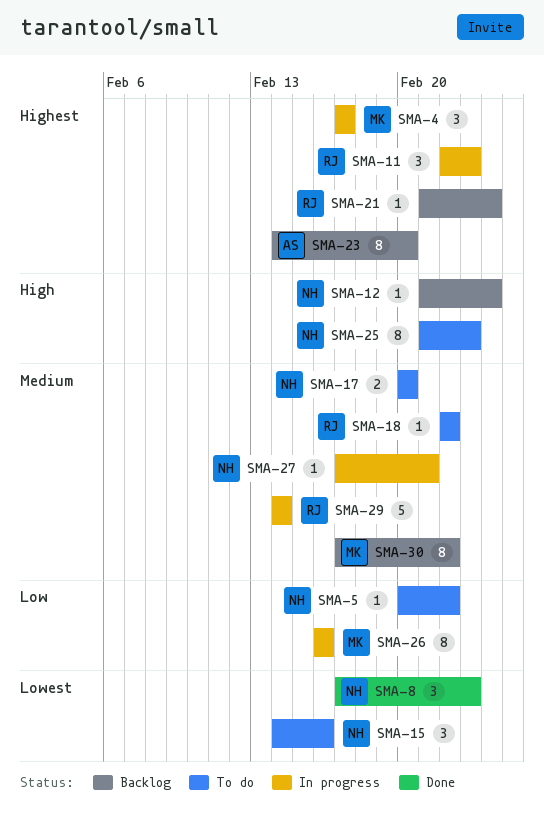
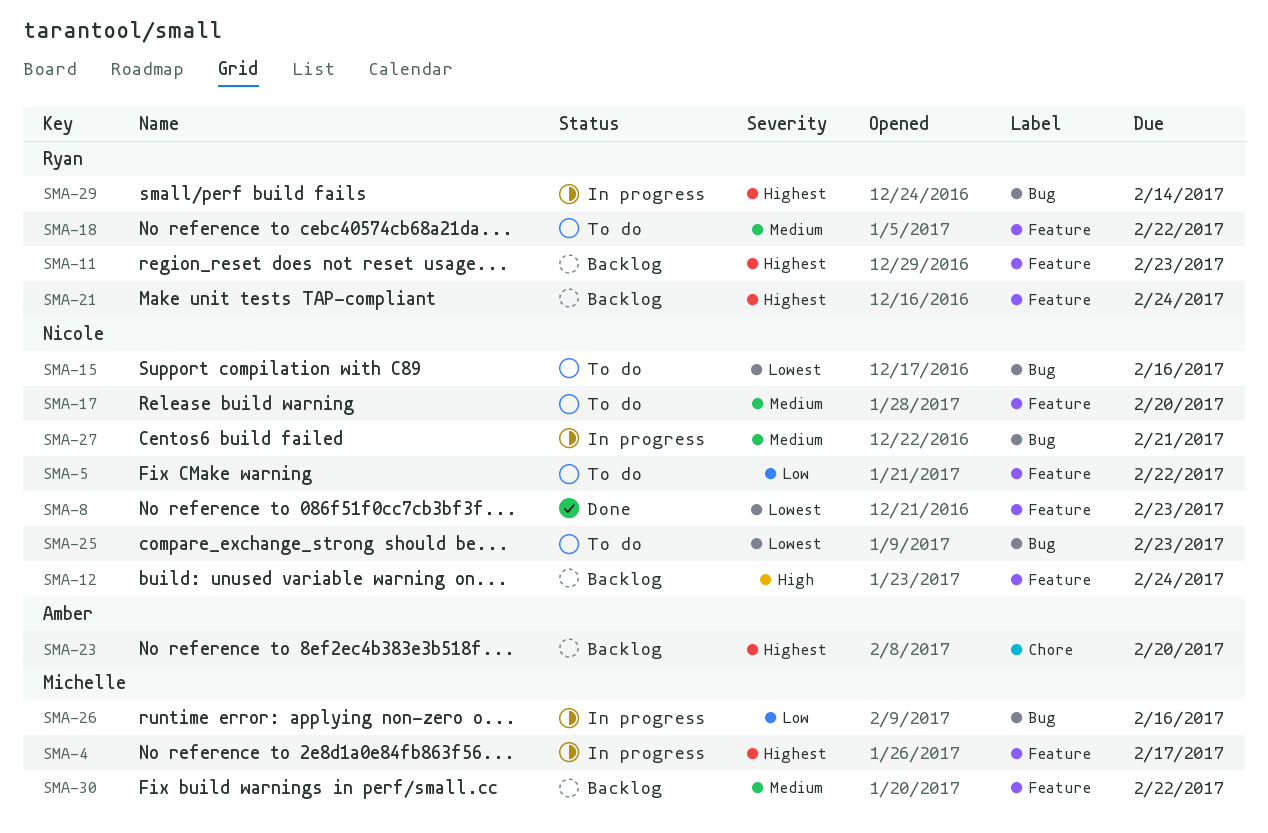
SMA-11, status: In progress -> Backlog
SMA-25, priority: High -> Lowest
SMA-29, priority: Medium -> Highest

